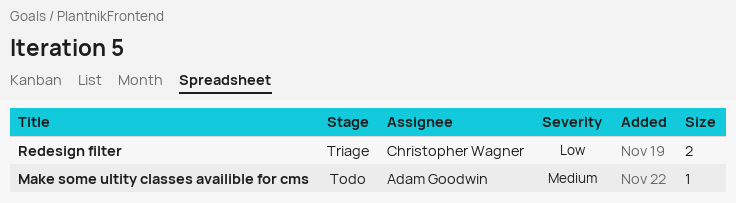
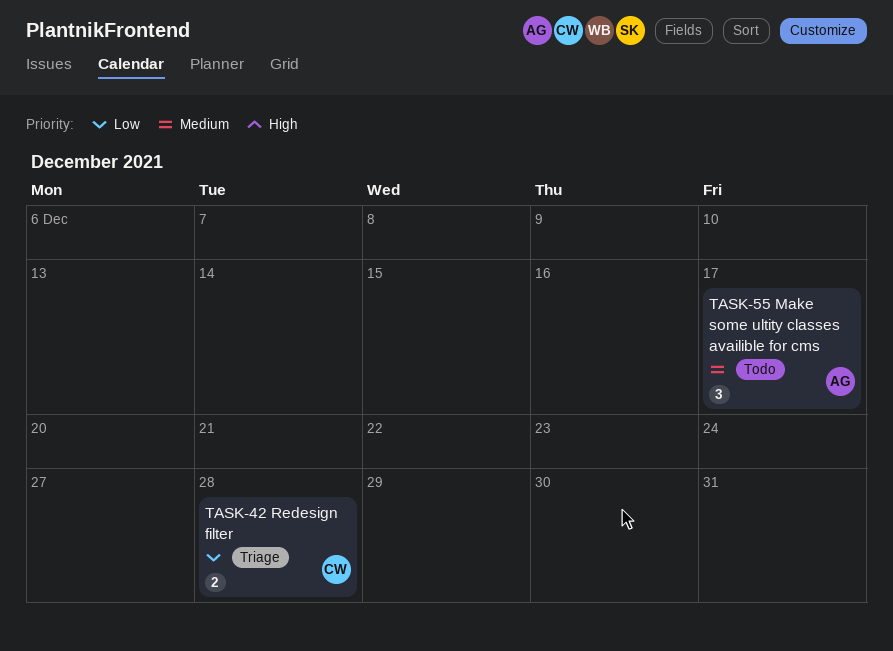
Make some ultity classes availible for cms, estimate: 1 -> 3

